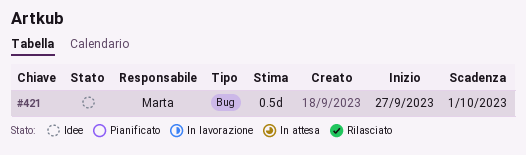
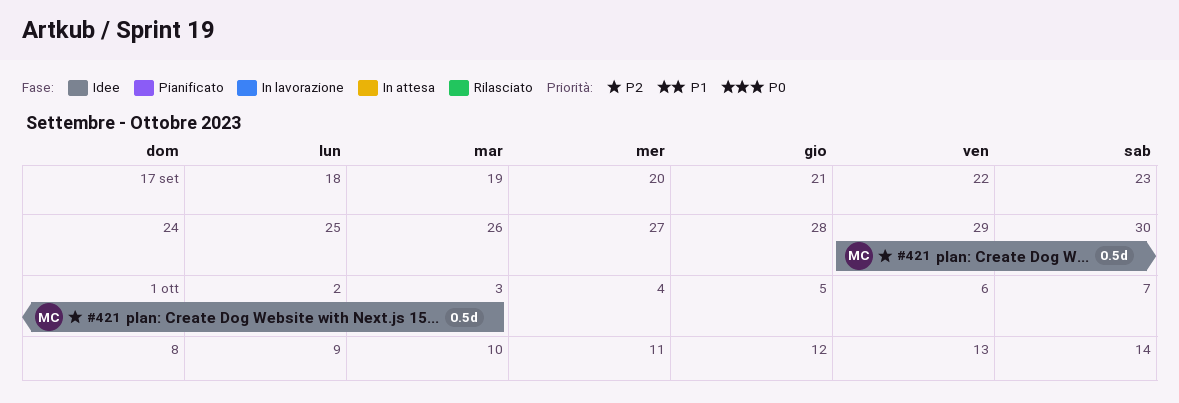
#421, start: Sep 27 -> Sep 29
#421, due: Oct 1 -> Oct 3

